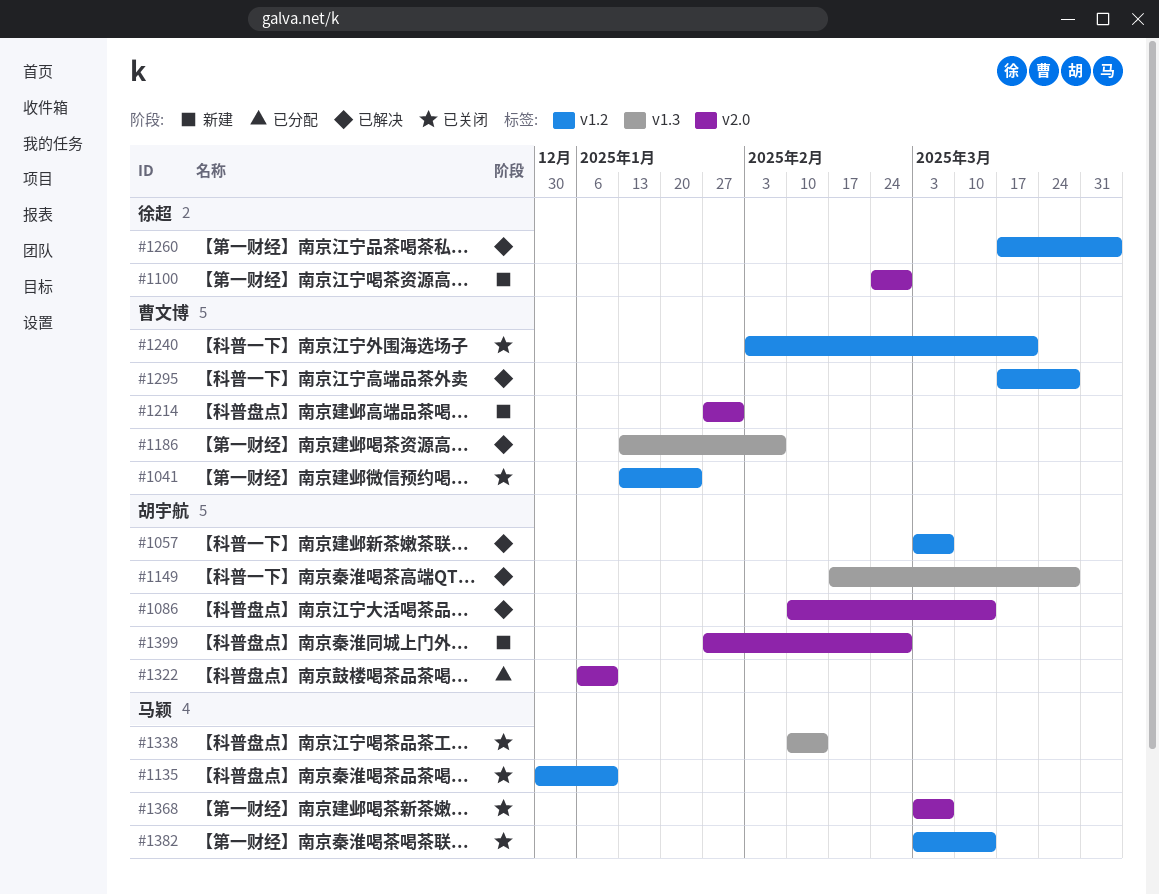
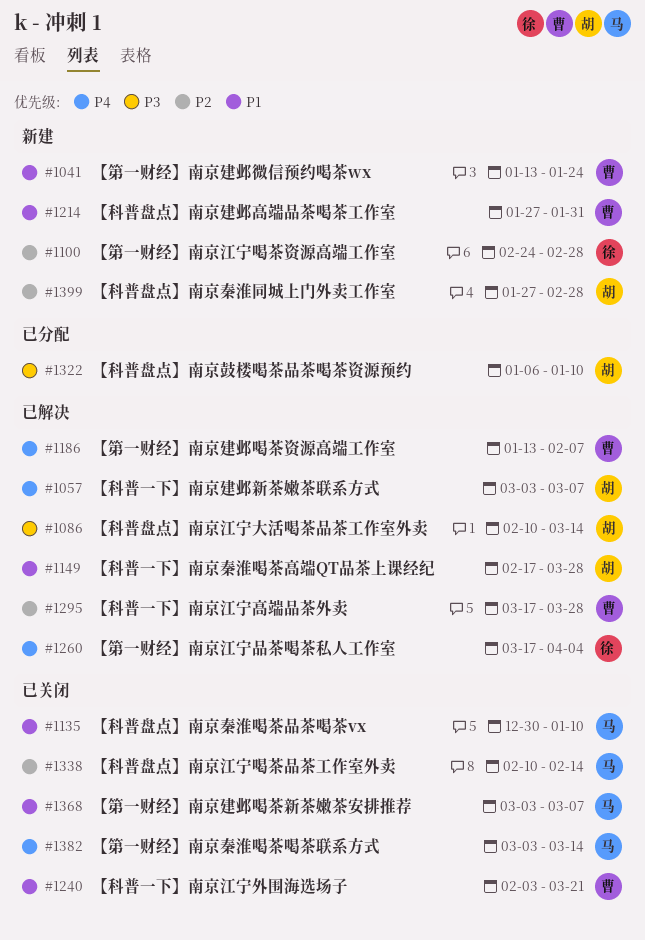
#1041, status: 已关闭 -> 新建

